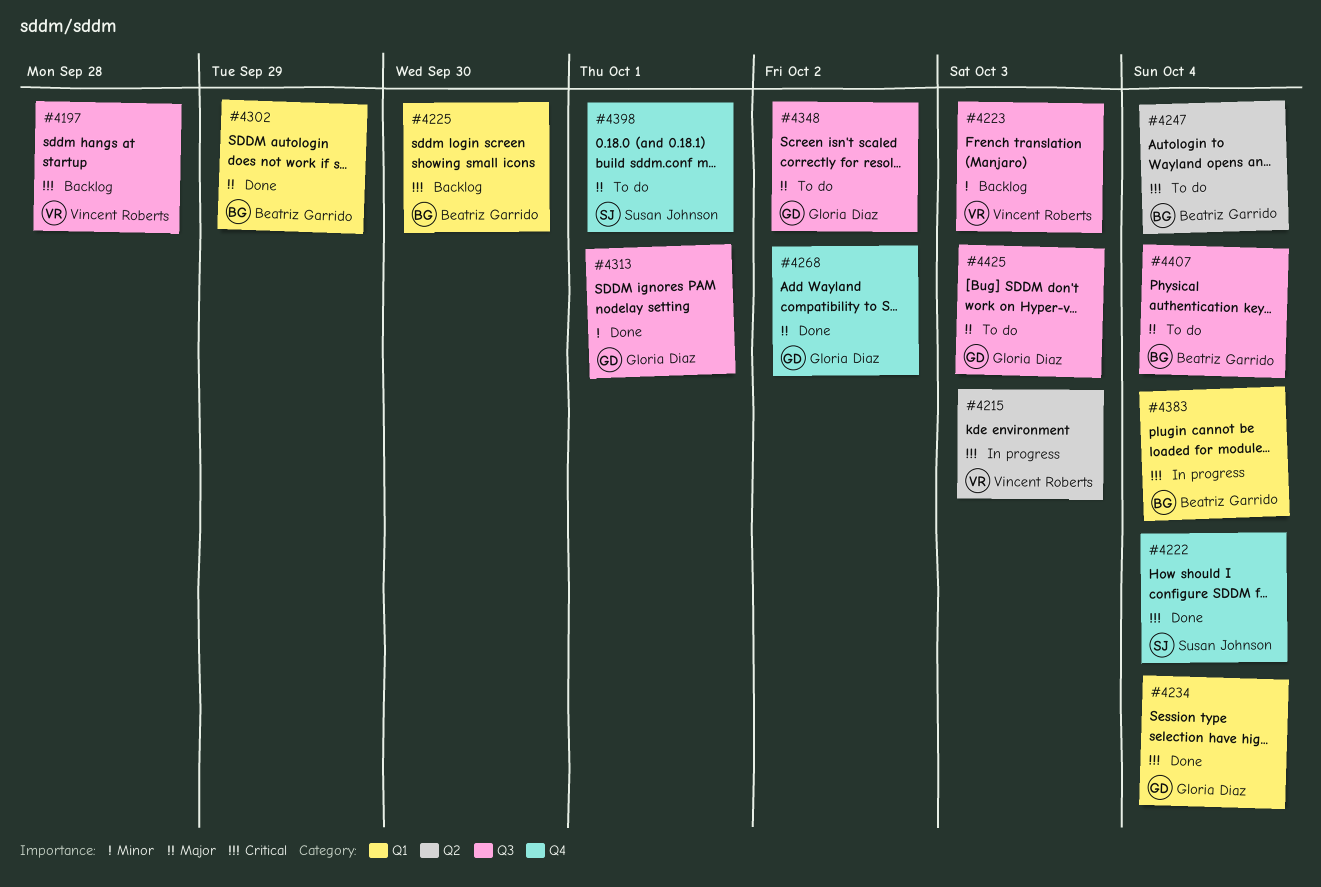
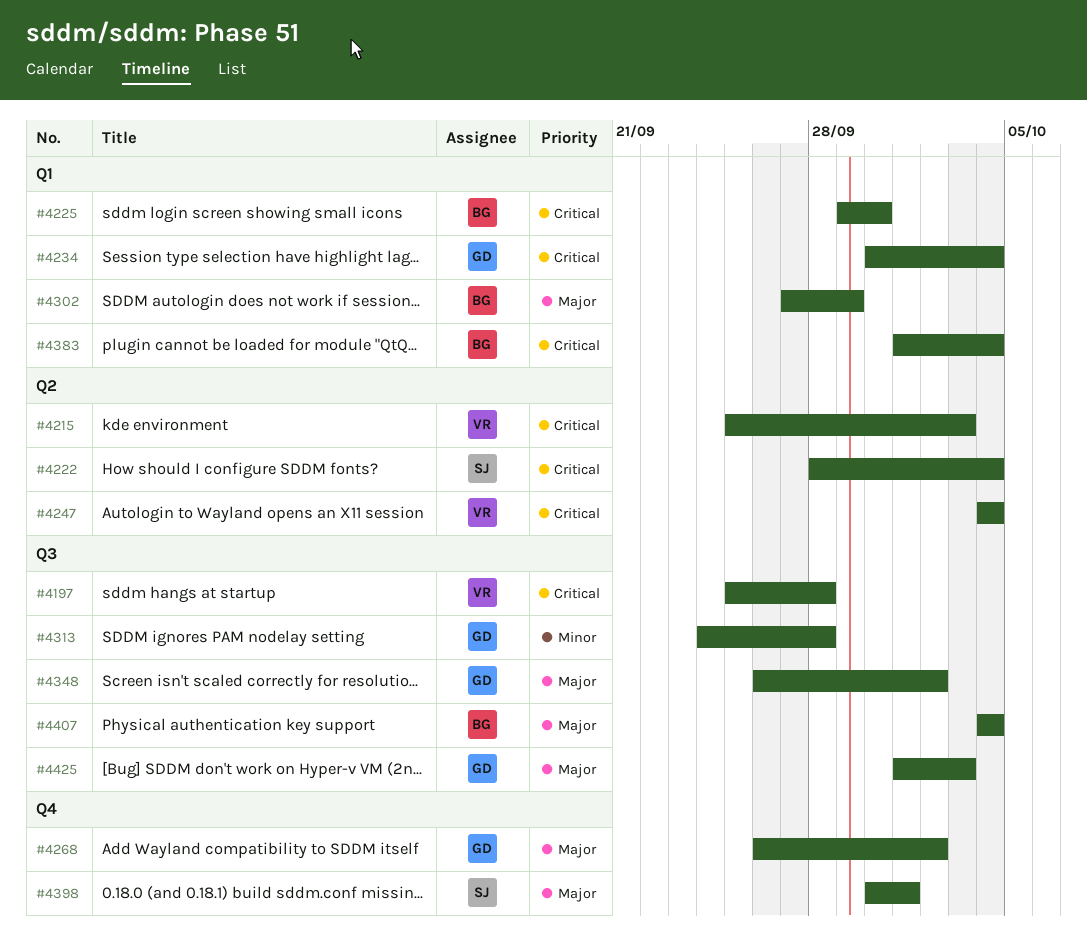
#4222, label: Q4 -> Q2
#4223: present -> none
#4247, owner: Beatriz Garrido -> Vincent Roberts
#4313, due: Oct 1 -> Sep 28

